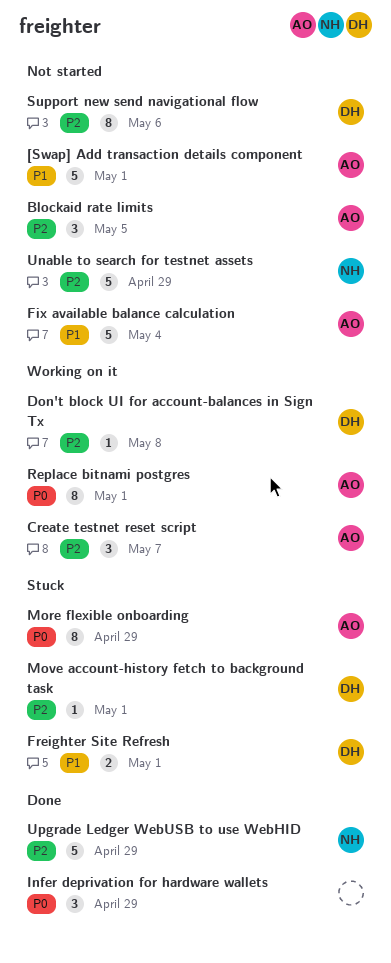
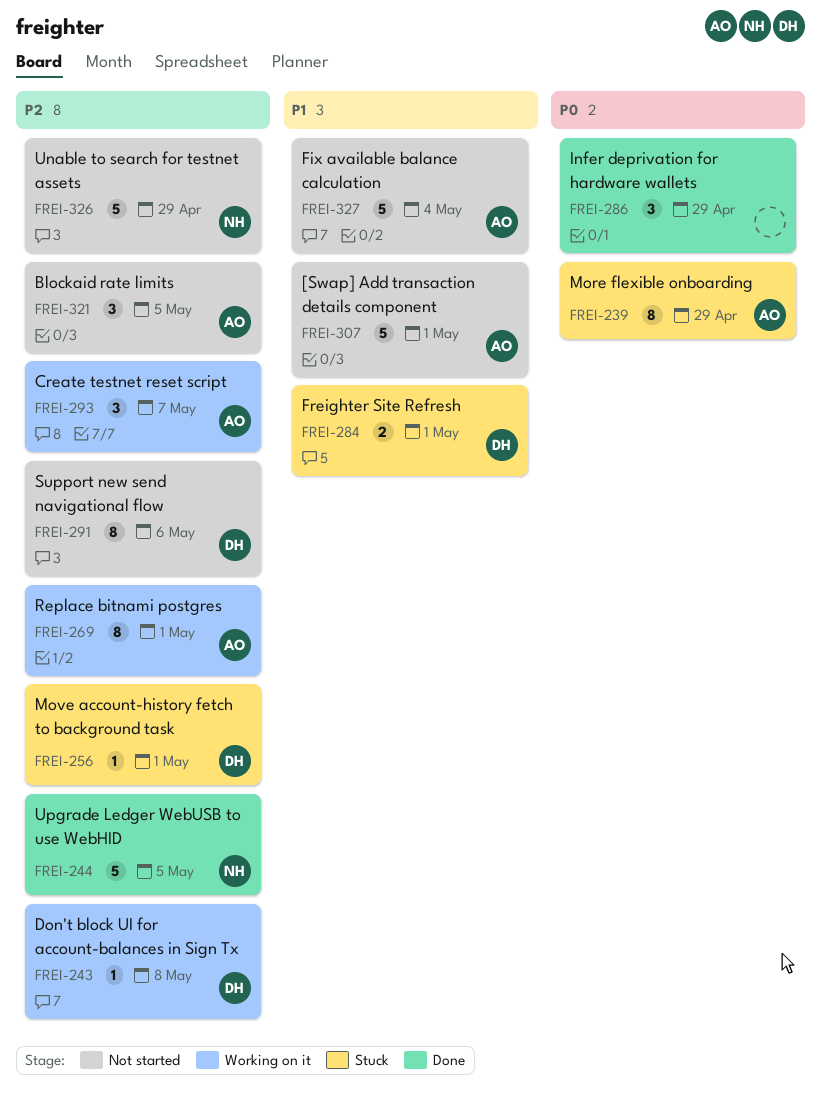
Replace bitnami postgres, priority: P0 -> P2
Upgrade Ledger WebUSB to use WebHID, due: Apr 29 -> May 5

